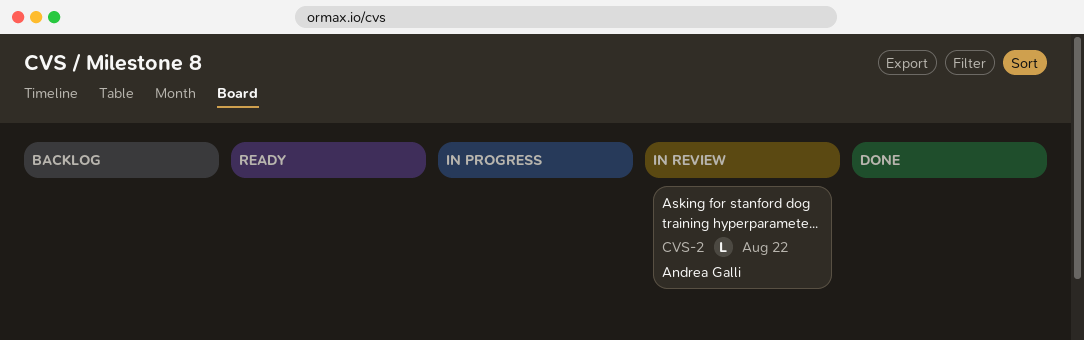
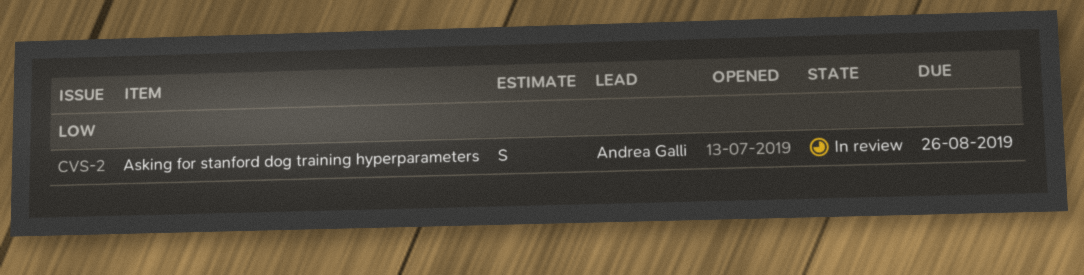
CVS-2, estimate: L -> S
CVS-2, due: Aug 22 -> Aug 26

